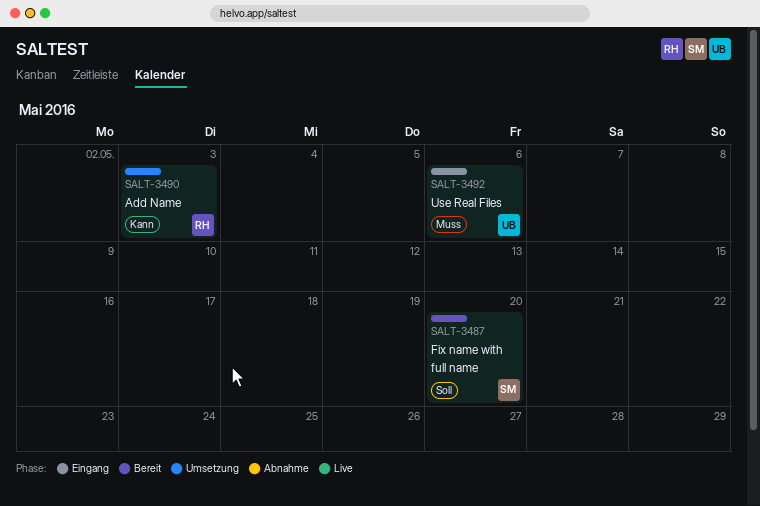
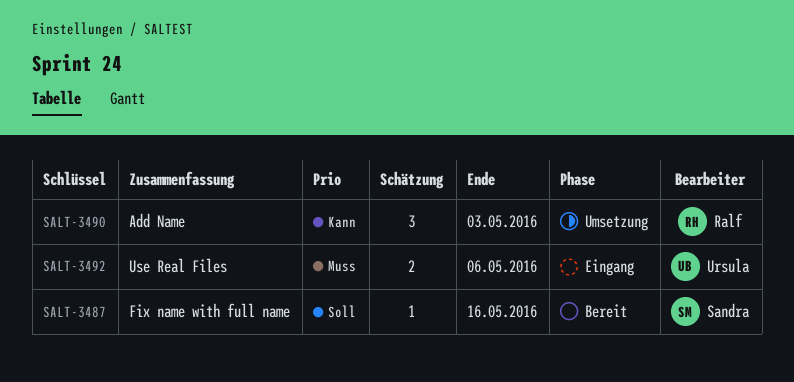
SALT-3487, due: May 20 -> May 16

